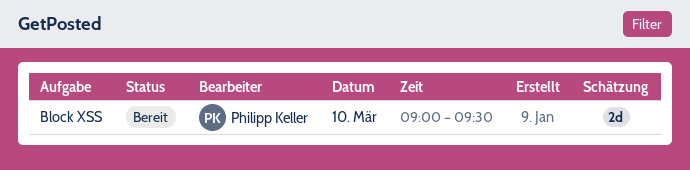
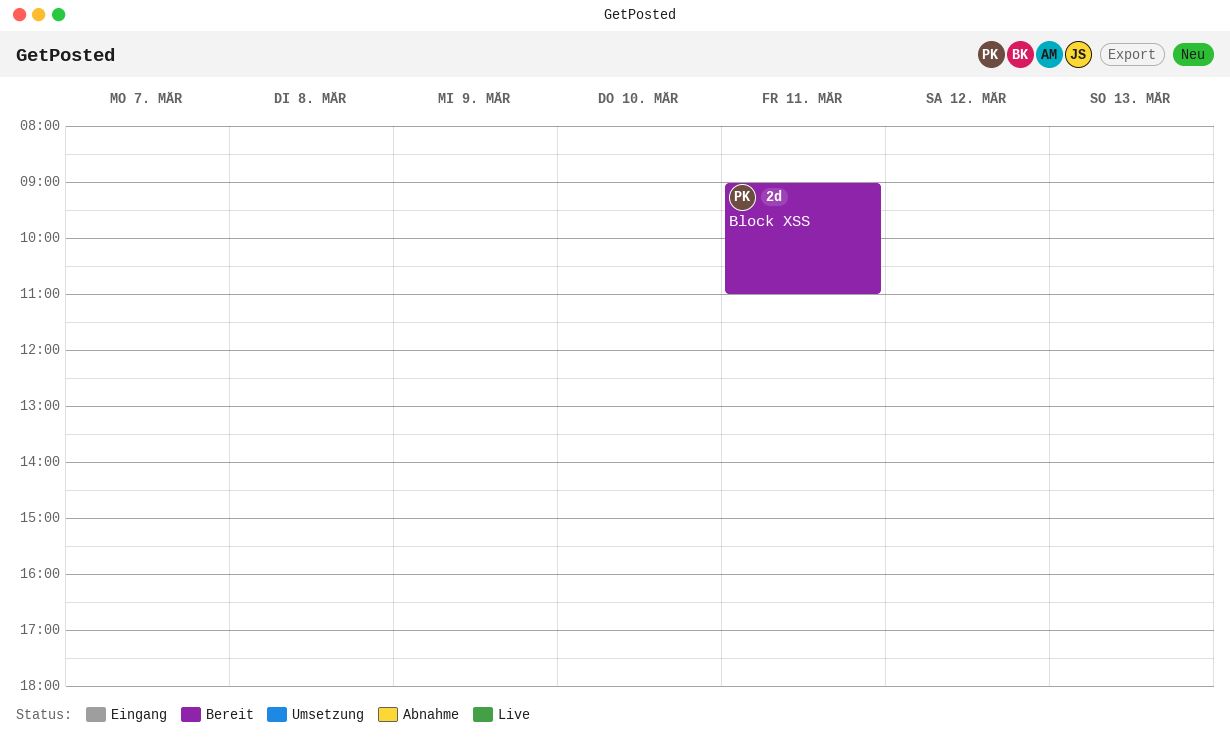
Block XSS, day: Mar 10 -> Mar 11
Block XSS, ends: 09:30 -> 11:00

